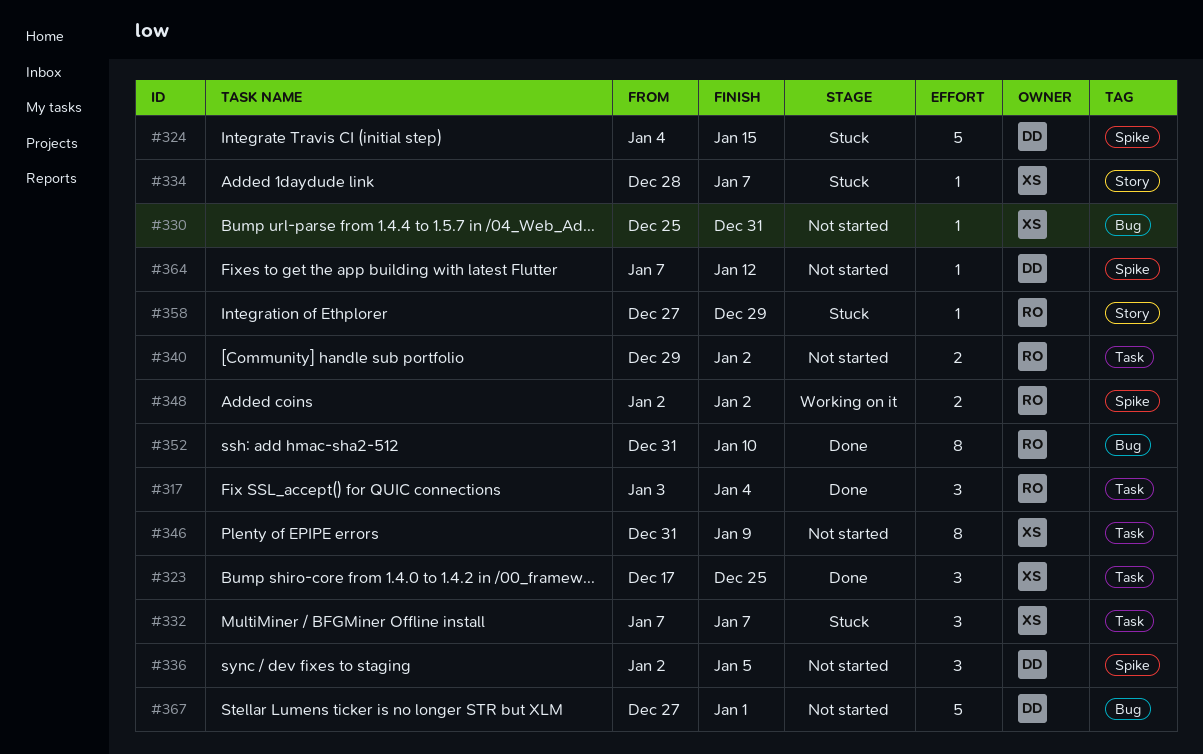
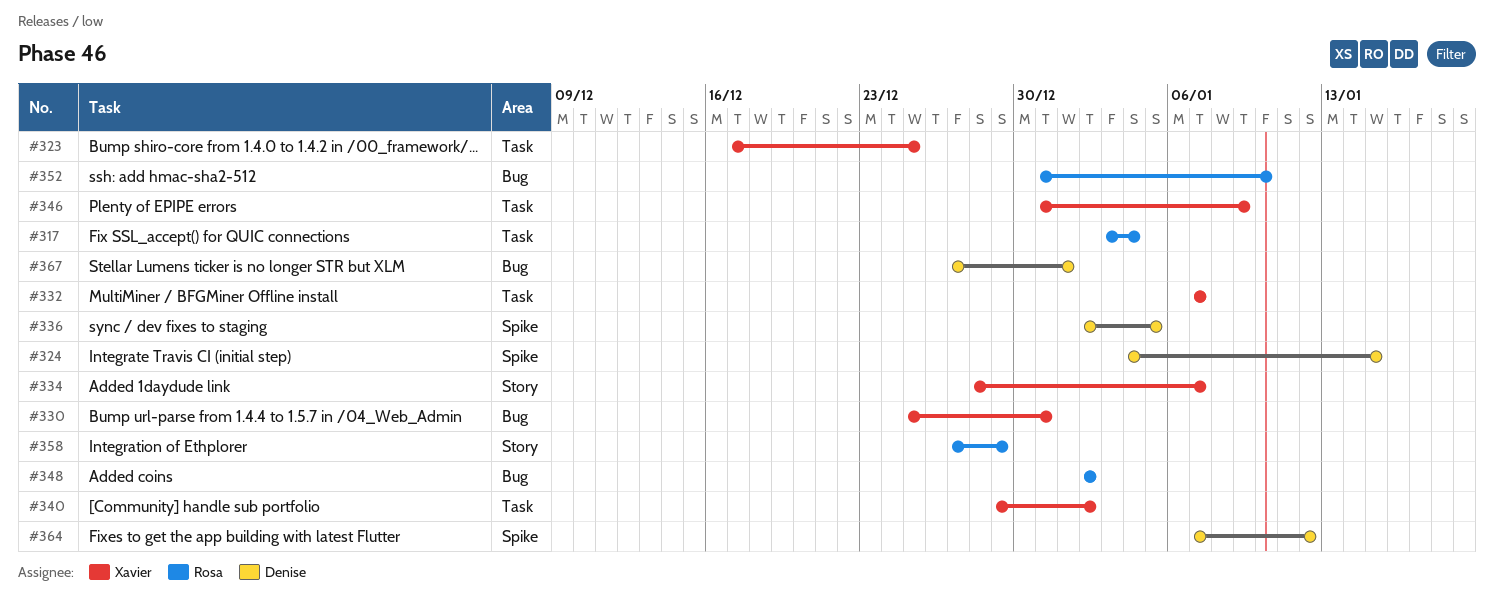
#340, owner: Rosa -> Xavier
#348, label: Spike -> Bug

